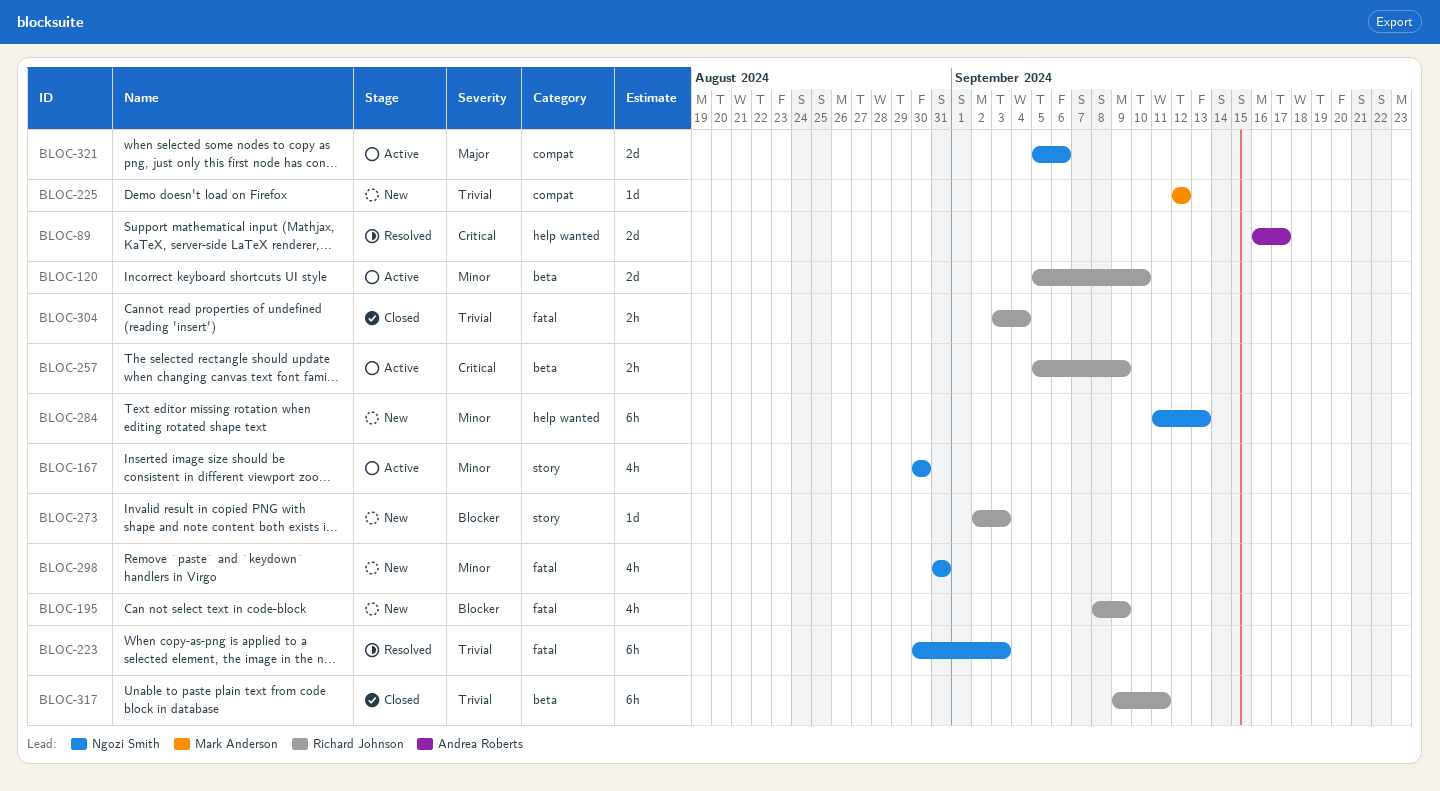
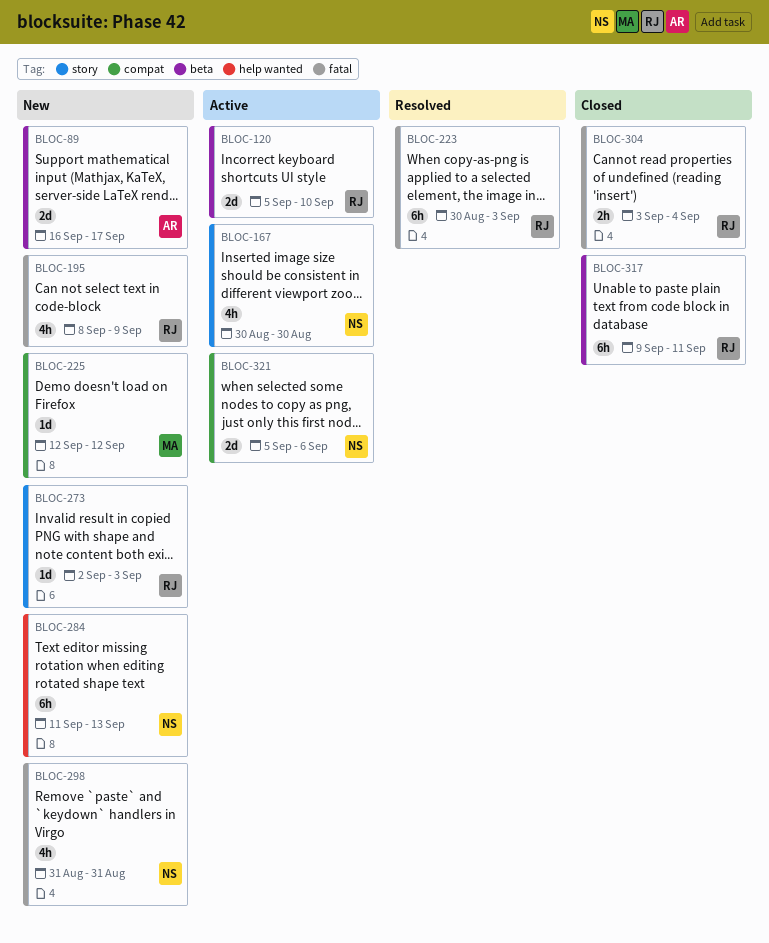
BLOC-89, status: Resolved -> New
BLOC-89, label: help wanted -> beta
BLOC-223, owner: Ngozi Smith -> Richard Johnson
BLOC-257: present -> none

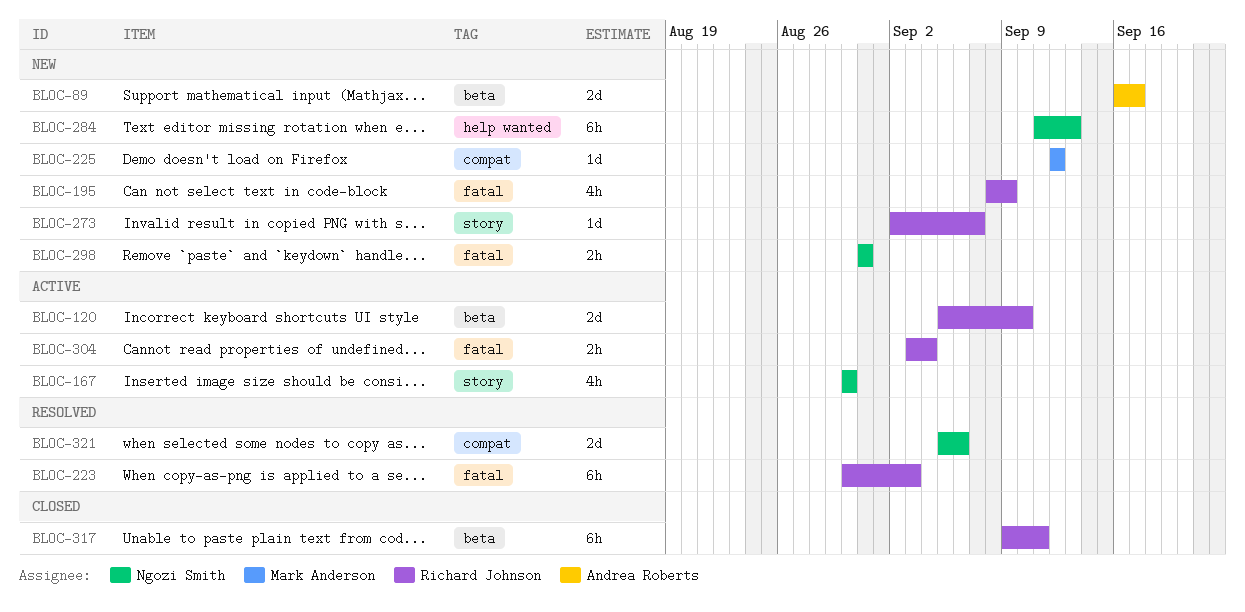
BLOC-273, due: Sep 3 -> Sep 7
BLOC-298, estimate: 4h -> 2h
BLOC-304, status: Closed -> Active
BLOC-321, status: Active -> Resolved

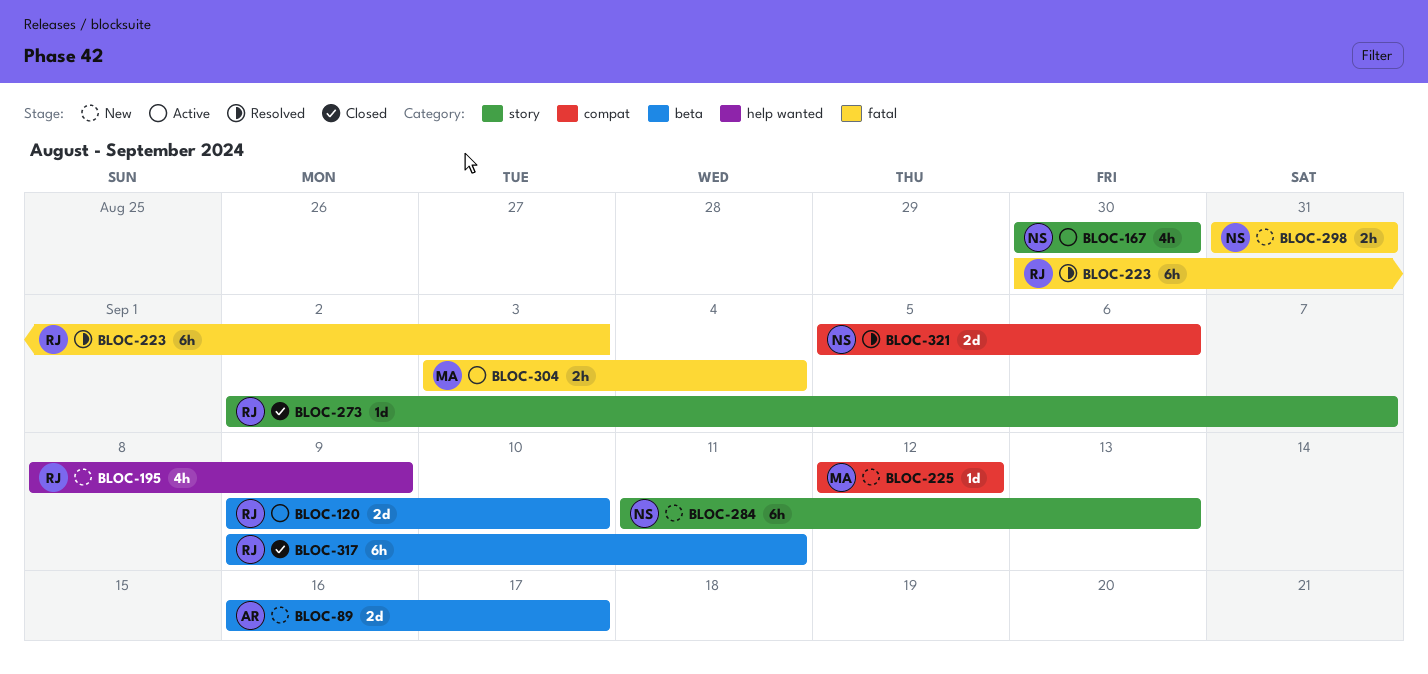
BLOC-120, start: Sep 5 -> Sep 9
BLOC-195, label: fatal -> help wanted
BLOC-273, status: New -> Closed
BLOC-284, label: help wanted -> story
BLOC-304, owner: Richard Johnson -> Mark Anderson

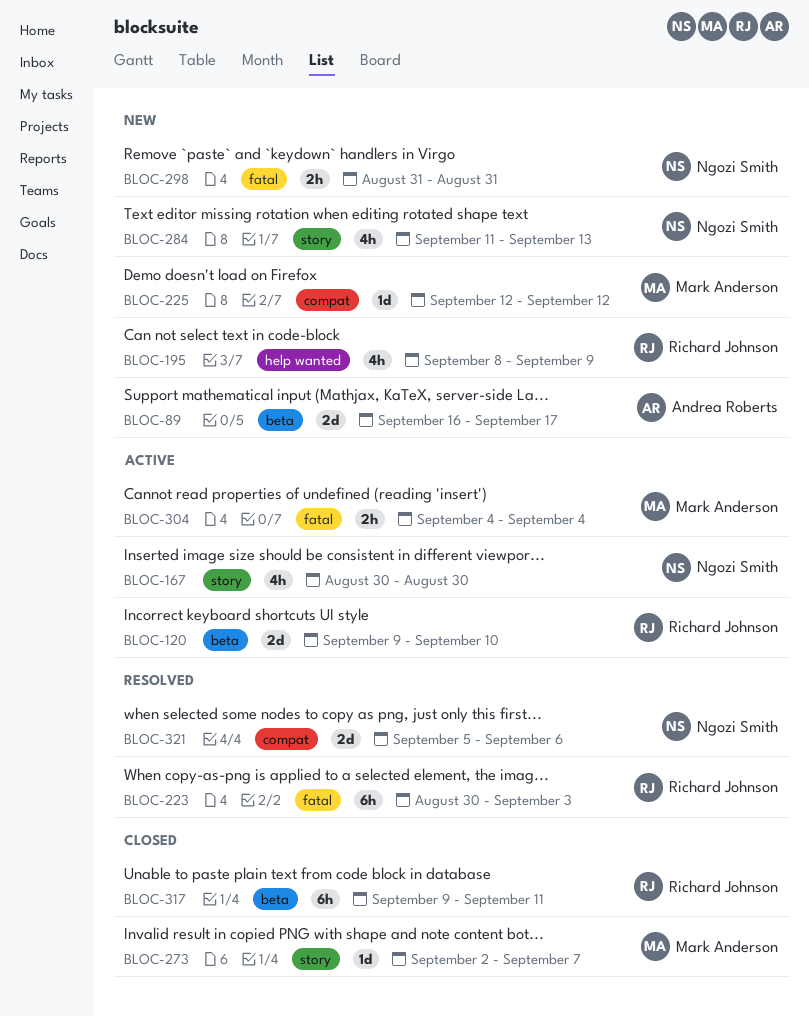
BLOC-273, owner: Richard Johnson -> Mark Anderson
BLOC-284, estimate: 6h -> 4h
BLOC-304, start: Sep 3 -> Sep 4

